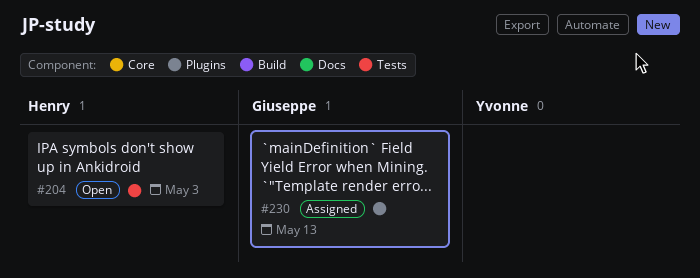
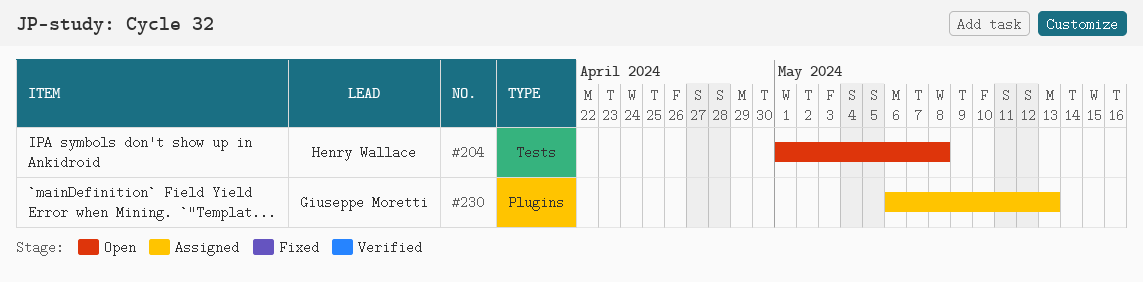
#204, due: May 3 -> May 8

